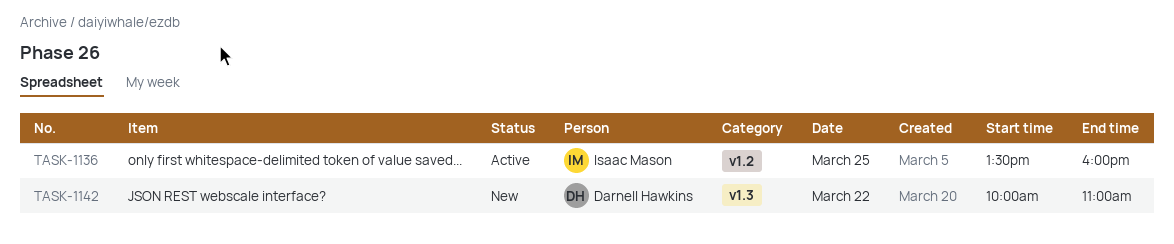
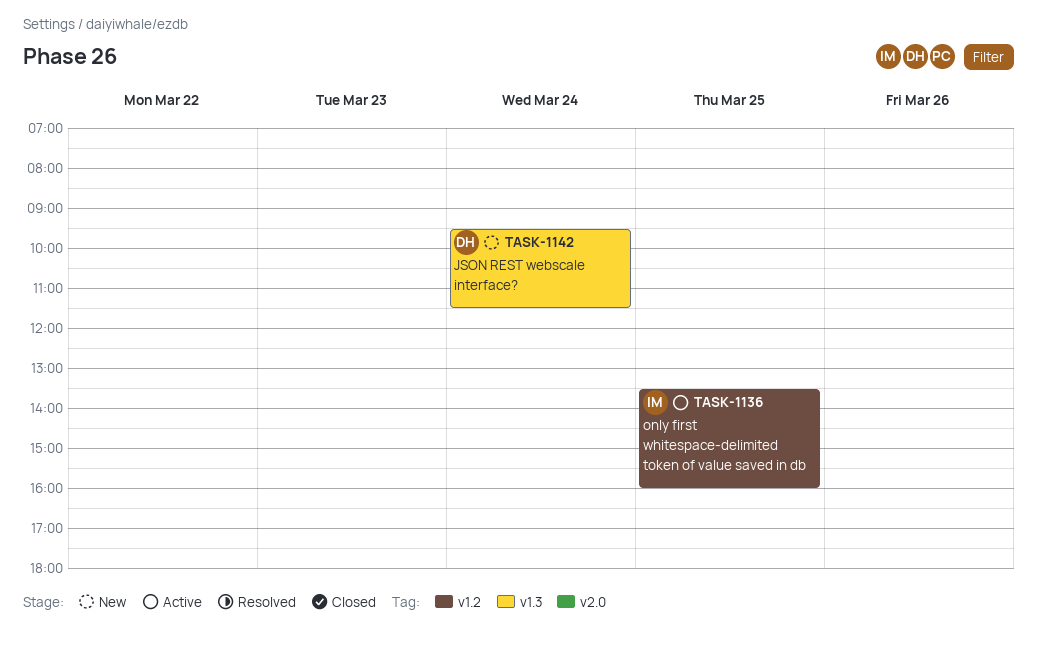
TASK-1142, day: Mar 22 -> Mar 24
TASK-1142, begins: 10:00 -> 09:30
TASK-1142, ends: 11:00 -> 11:30

